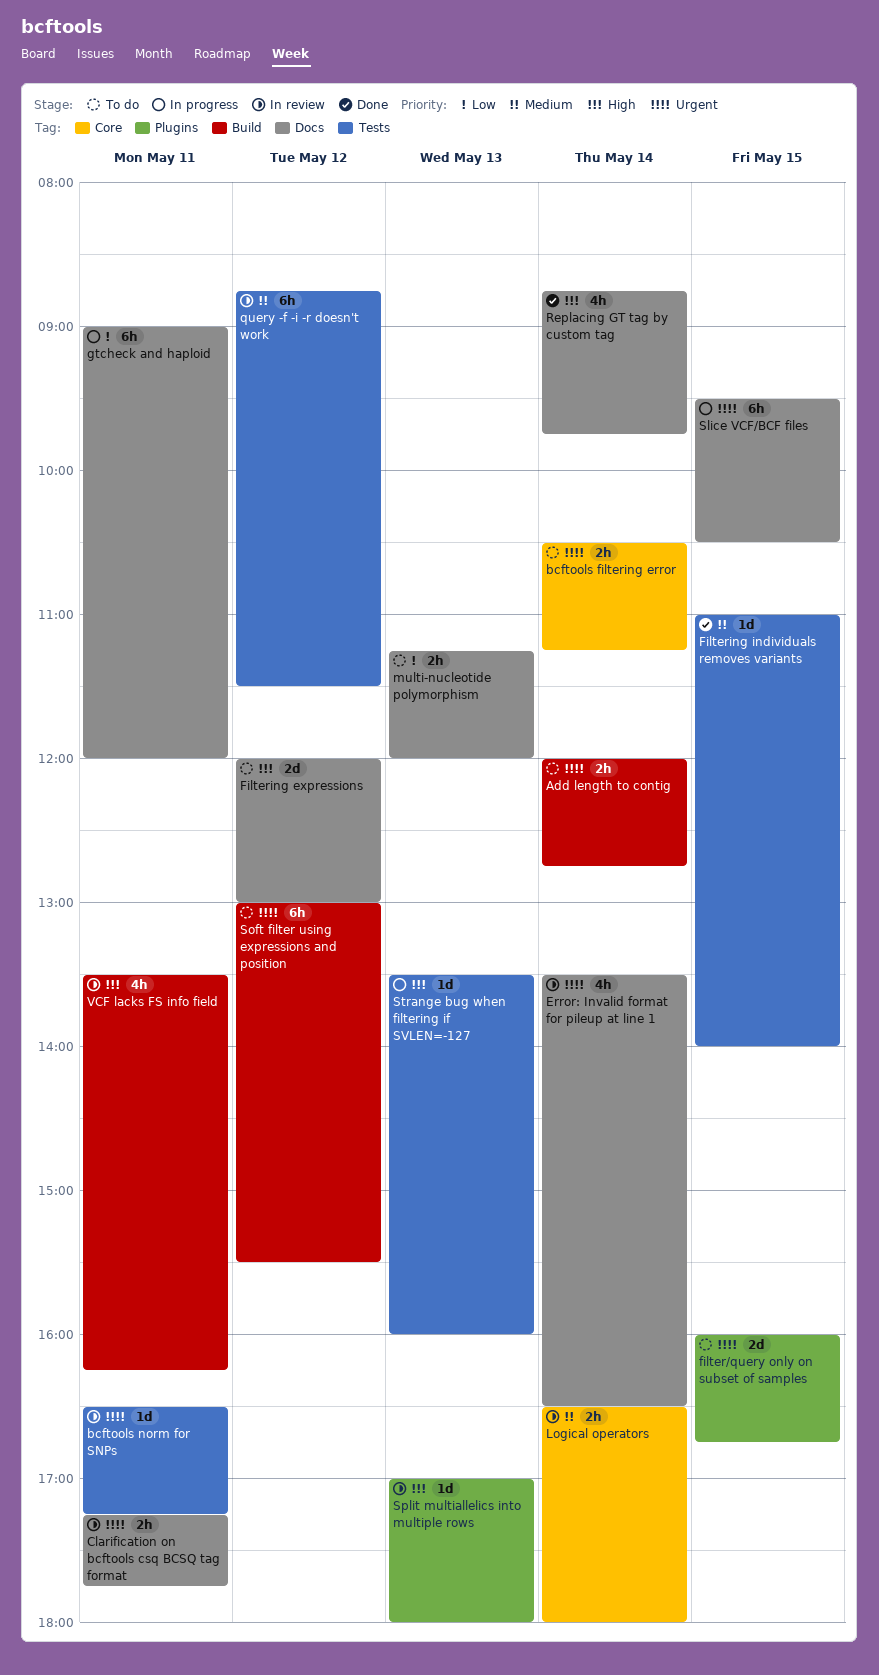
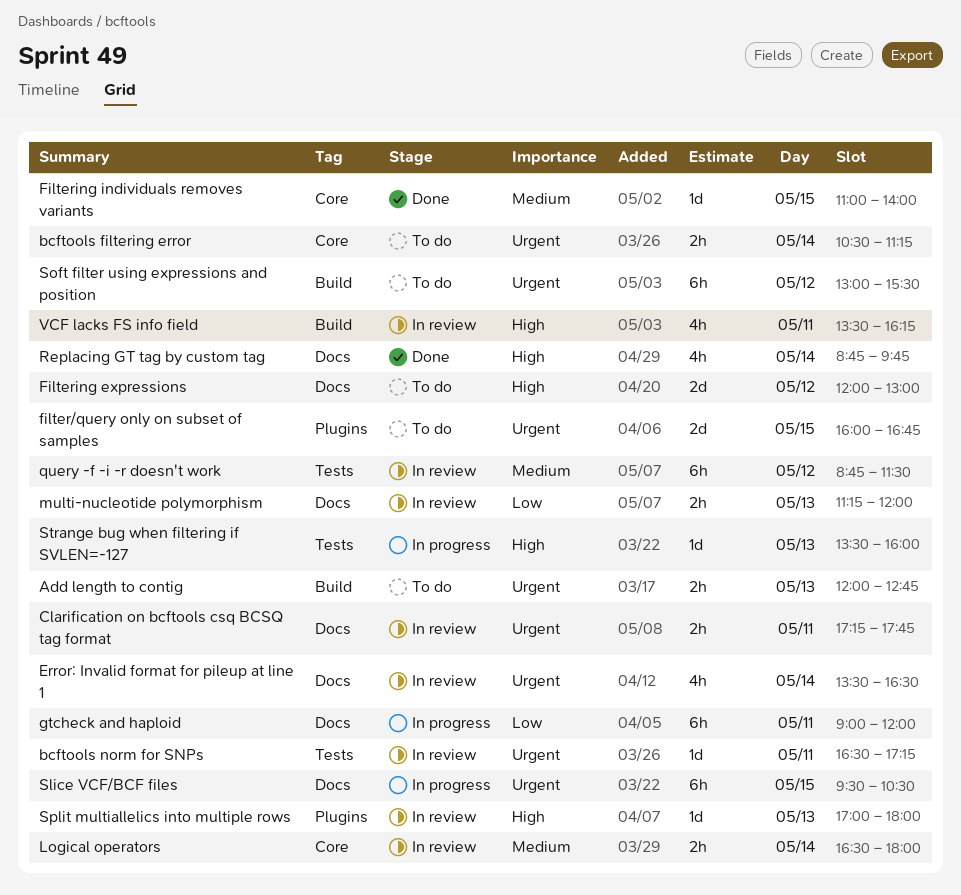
Add length to contig, day: May 14 -> May 13
Filtering individuals removes variants, label: Tests -> Core
multi-nucleotide polymorphism, status: To do -> In review

